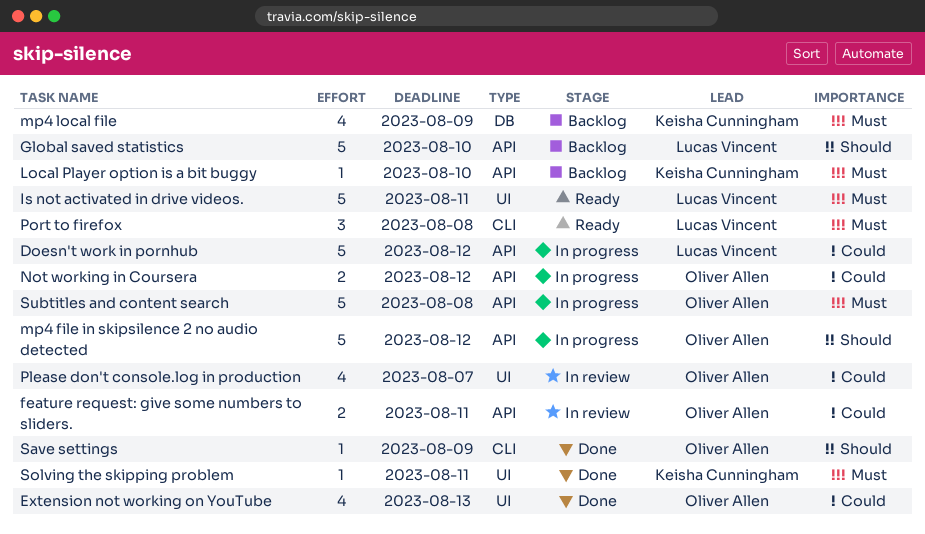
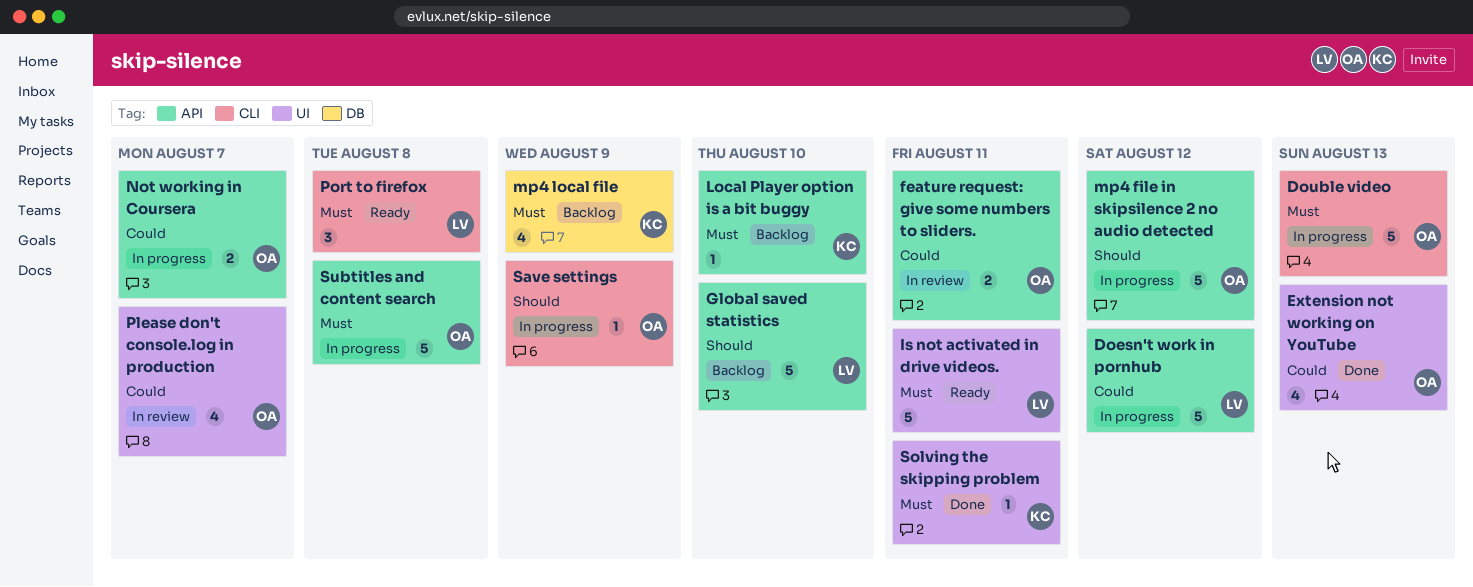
Double video: none -> present
Not working in Coursera, due: Aug 12 -> Aug 7
Save settings, status: Done -> In progress

